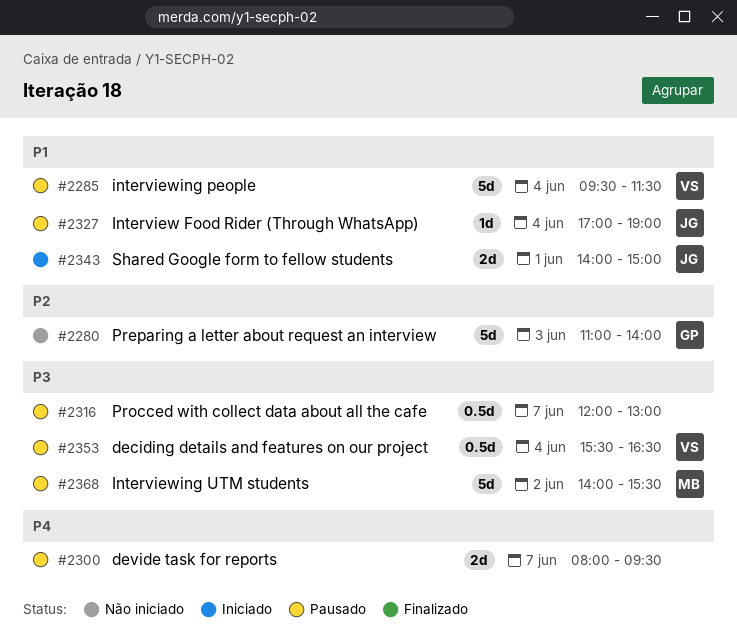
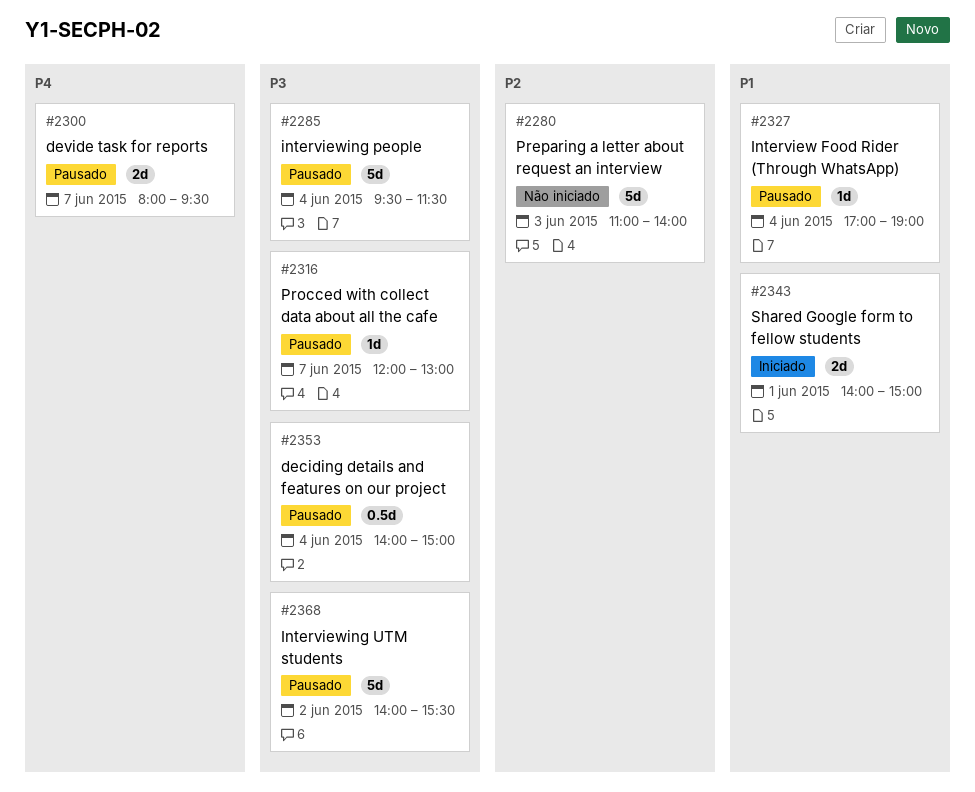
#2285, priority: P1 -> P3
#2316, estimate: 0.5d -> 1d
#2353, begins: 15:30 -> 14:00
#2353, ends: 16:30 -> 15:00

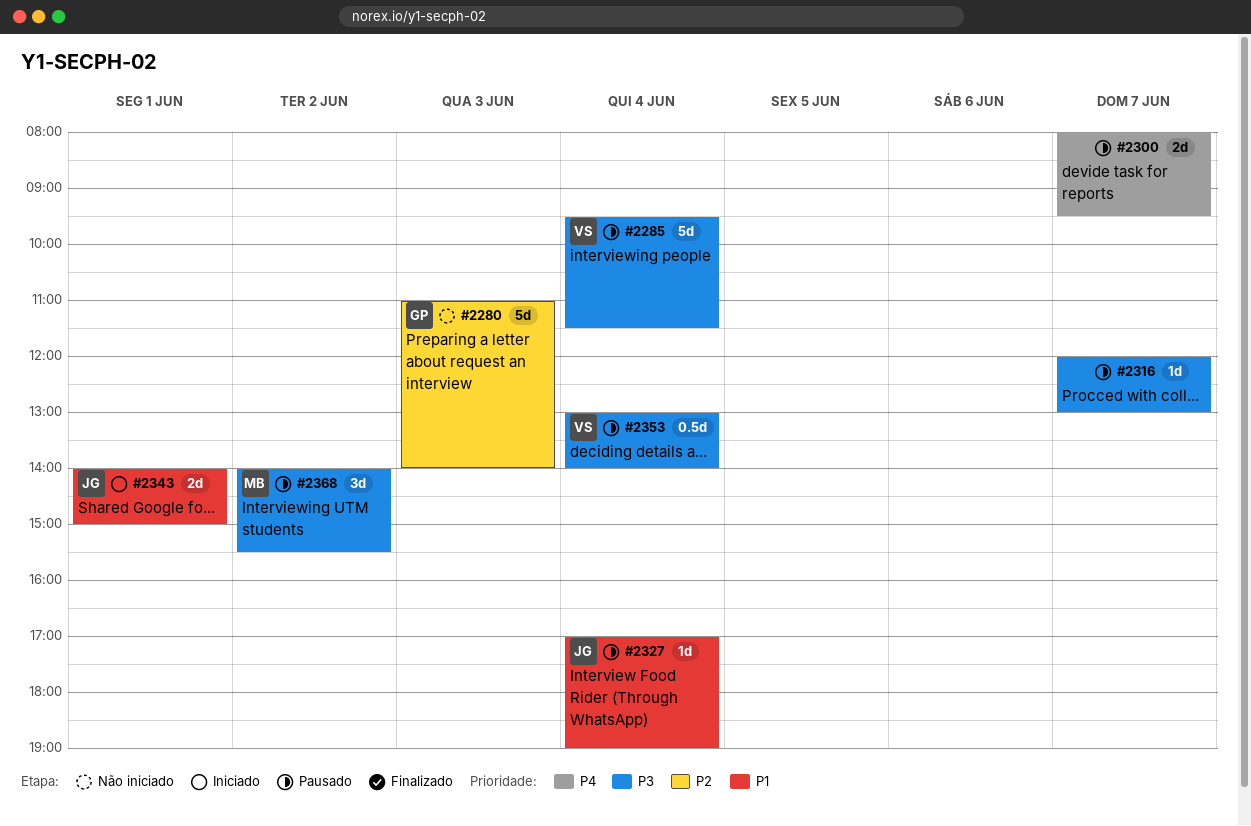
#2353, begins: 14:00 -> 13:00
#2353, ends: 15:00 -> 14:00
#2368, estimate: 5d -> 3d

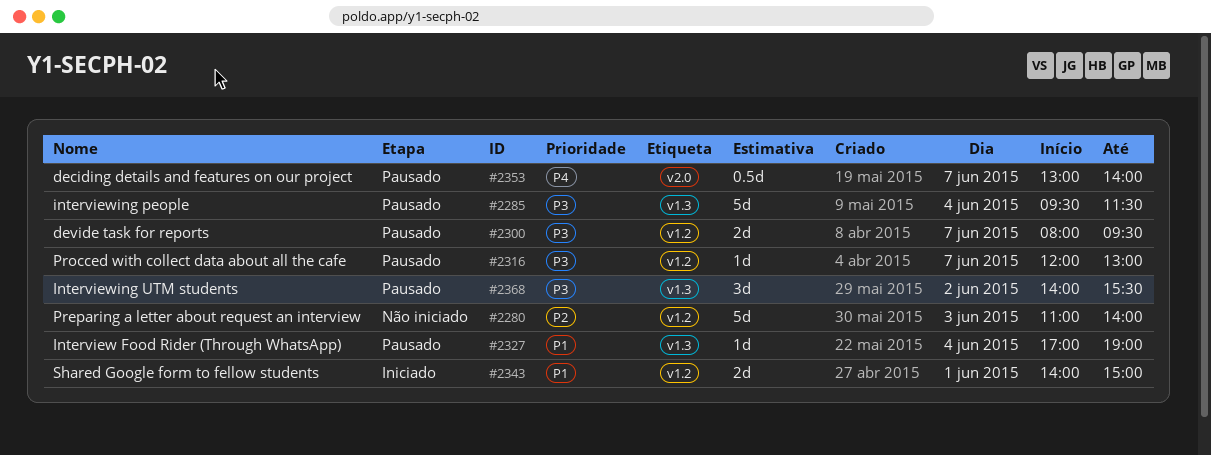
#2300, priority: P4 -> P3
#2353, priority: P3 -> P4
#2353, day: Jun 4 -> Jun 7

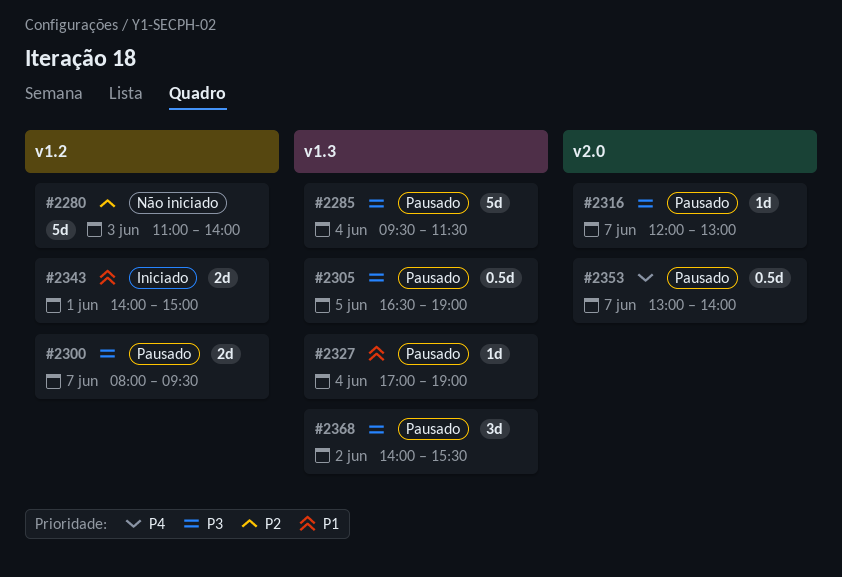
#2305: none -> present
#2316, label: v1.2 -> v2.0

